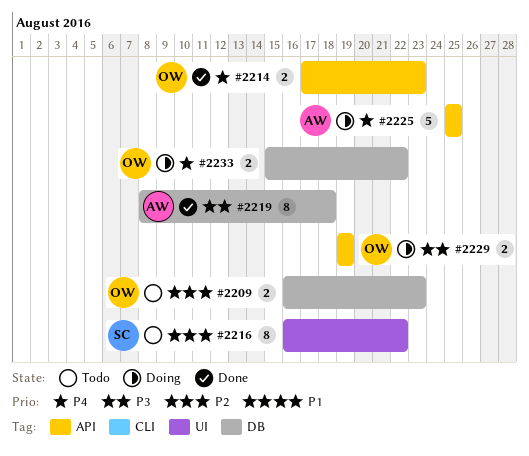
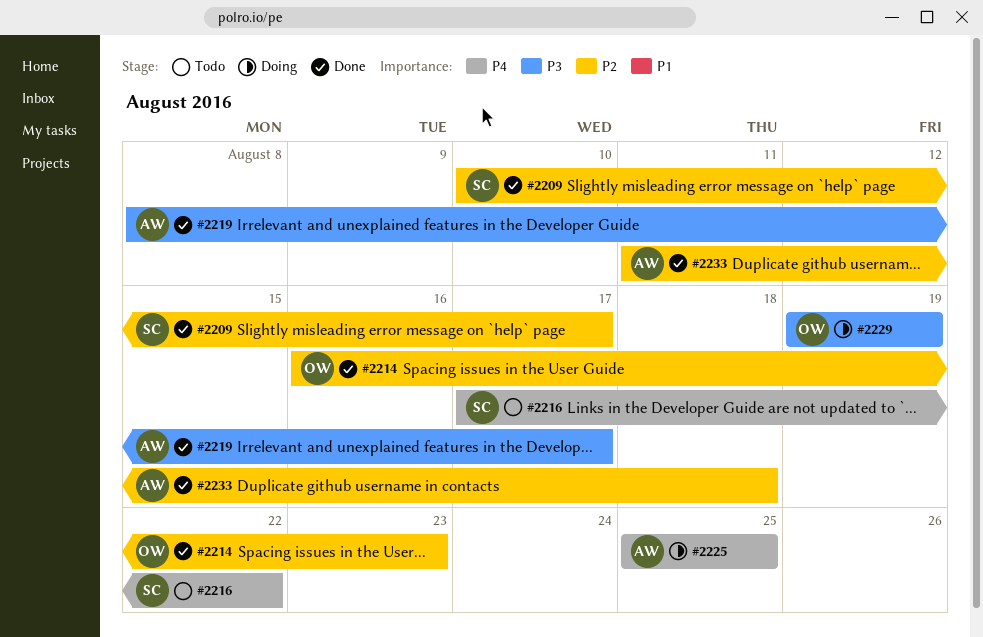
#2209, status: Todo -> Done
#2209, owner: OW -> SC
#2209, start: Aug 16 -> Aug 10
#2209, due: Aug 23 -> Aug 17
#2214, priority: P4 -> P2
#2214, start: Aug 17 -> Aug 16
#2216, priority: P2 -> P4
#2216, start: Aug 16 -> Aug 17
#2219, due: Aug 18 -> Aug 17
#2233, status: Doing -> Done
#2233, owner: OW -> AW
#2233, priority: P4 -> P2
#2233, start: Aug 15 -> Aug 11
#2233, due: Aug 22 -> Aug 18

